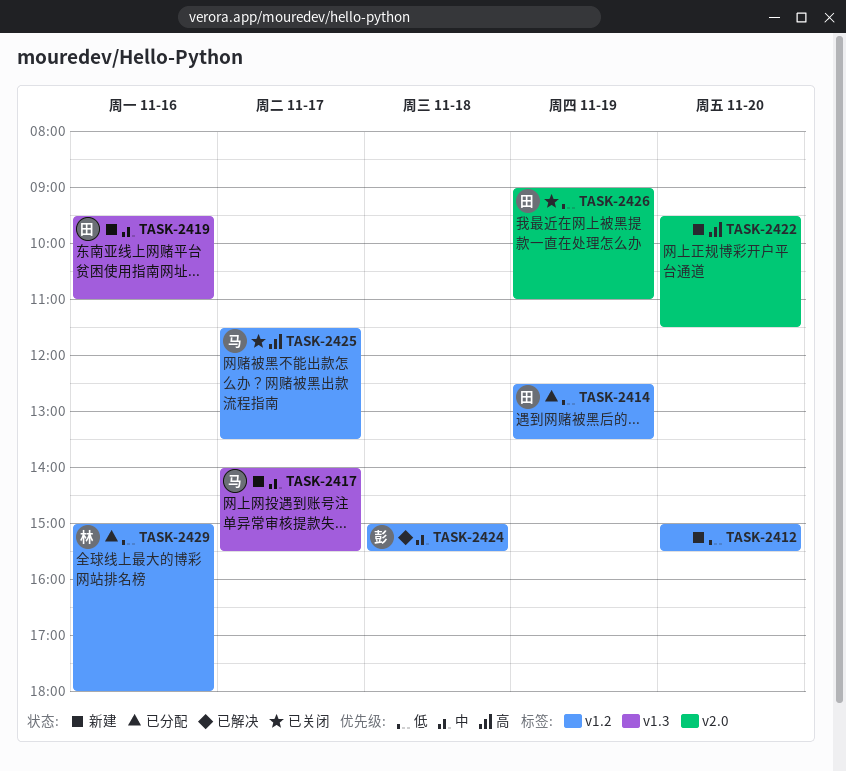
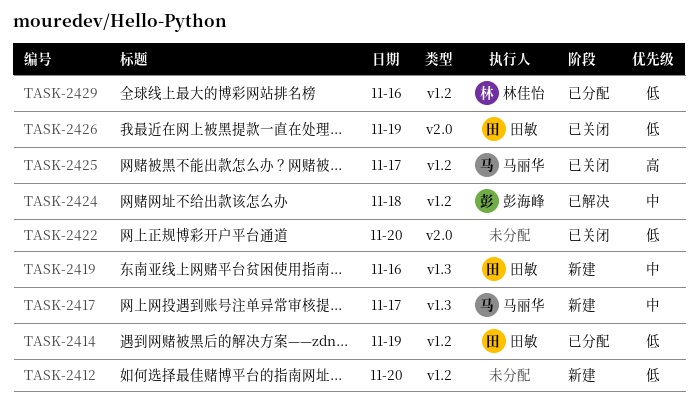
TASK-2422, status: 新建 -> 已关闭
TASK-2422, priority: 高 -> 低

